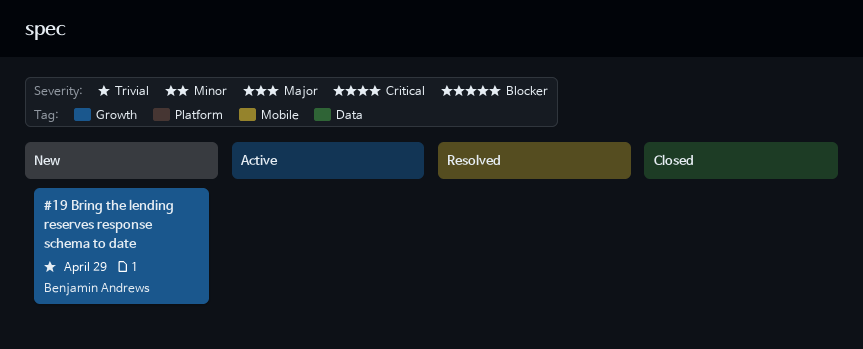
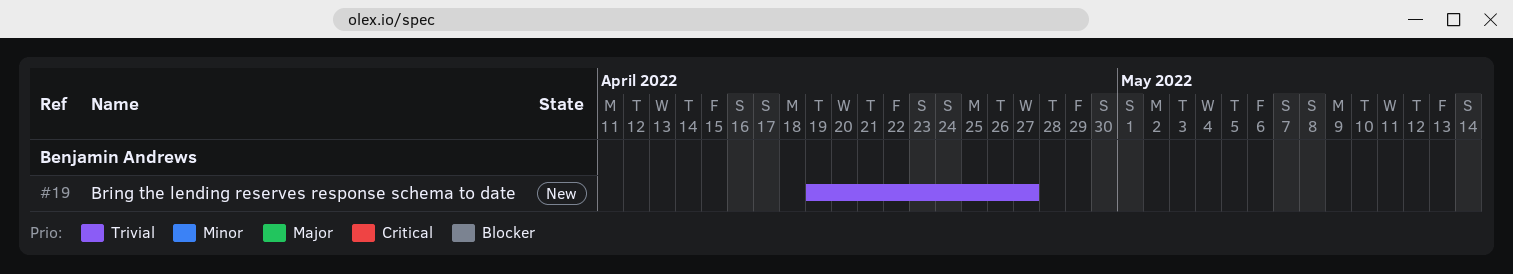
#19, due: Apr 29 -> Apr 27

